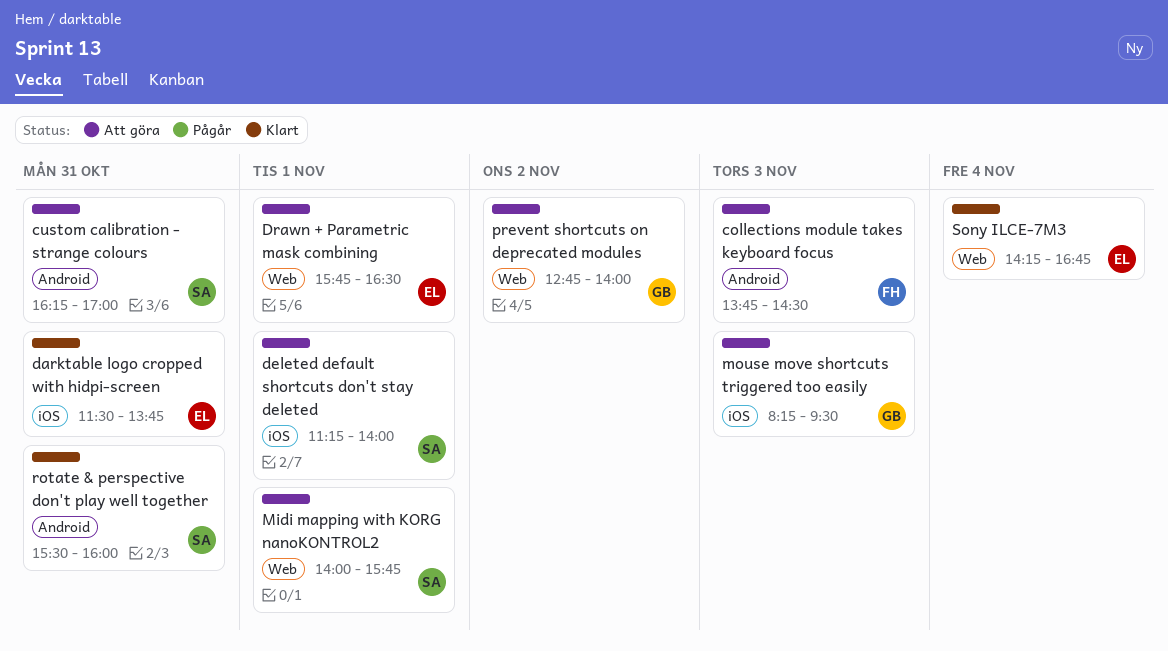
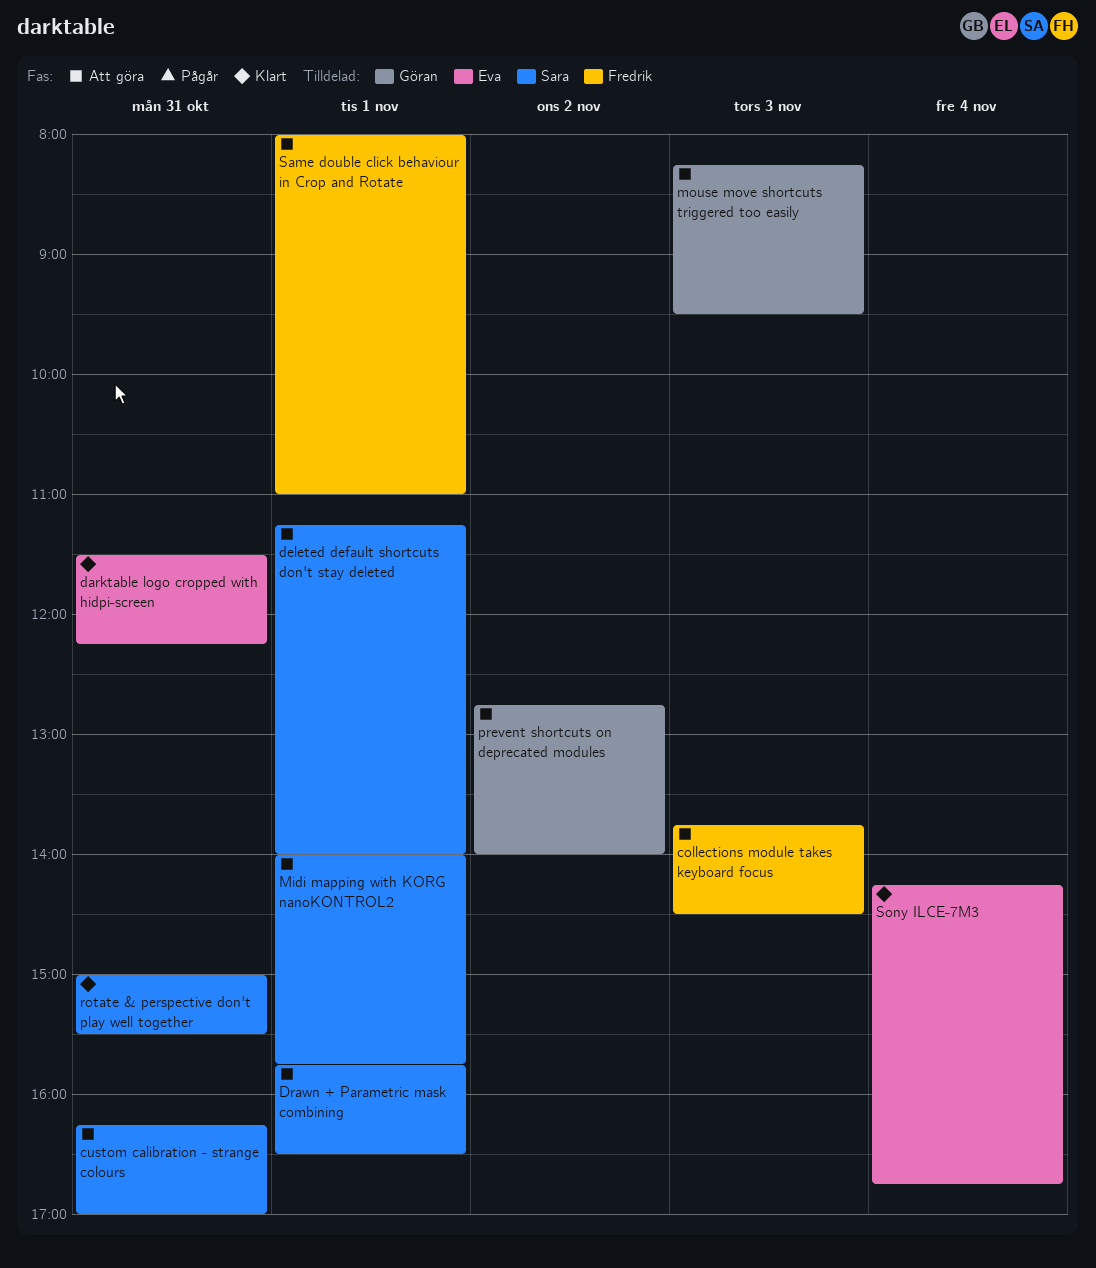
darktable logo cropped with hidpi-screen, ends: 13:45 -> 12:15
Drawn + Parametric mask combining, owner: Eva -> Sara
rotate & perspective don't play well together, begins: 15:30 -> 15:00
rotate & perspective don't play well together, ends: 16:00 -> 15:30
Same double click behaviour in Crop and Rotate: none -> present

